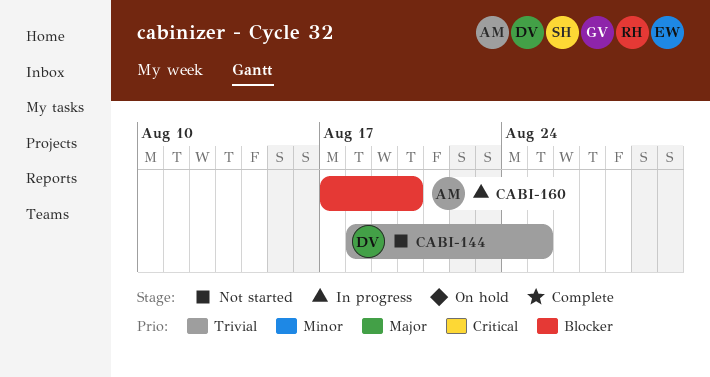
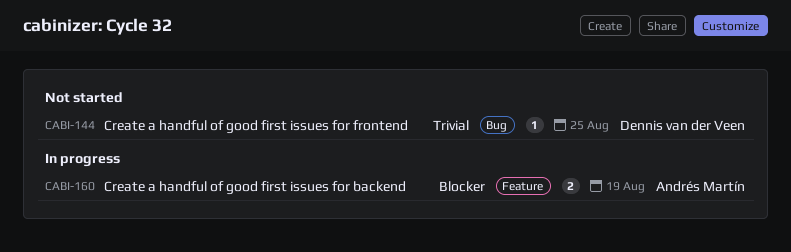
CABI-160, due: Aug 20 -> Aug 19

